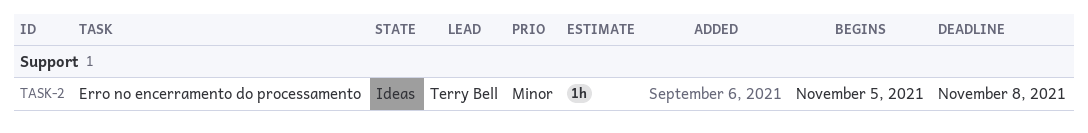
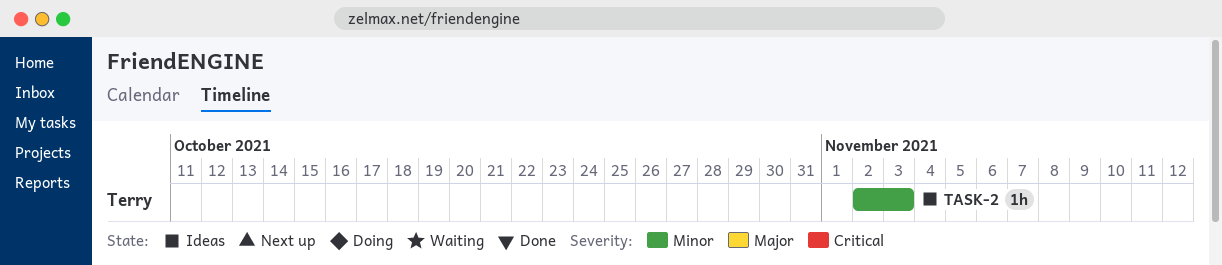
TASK-2, start: Nov 5 -> Nov 2
TASK-2, due: Nov 8 -> Nov 3

